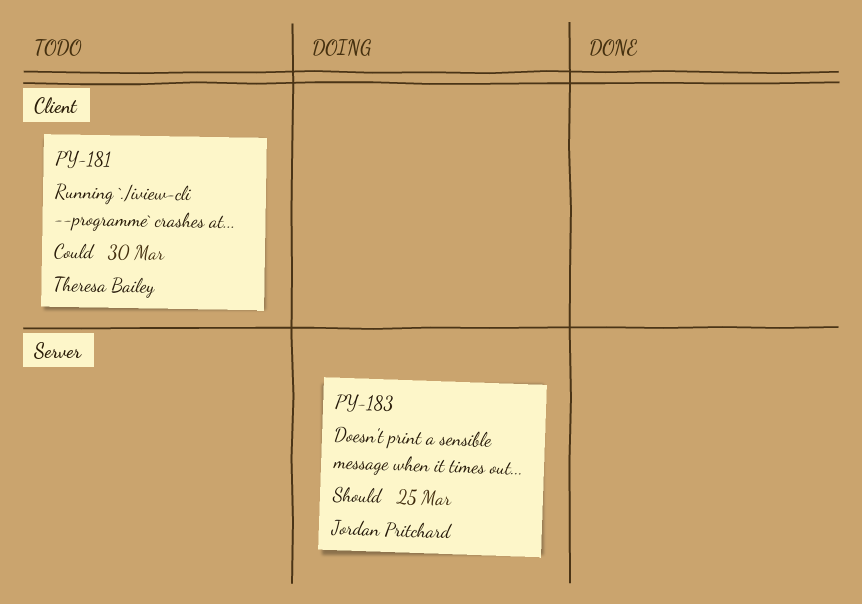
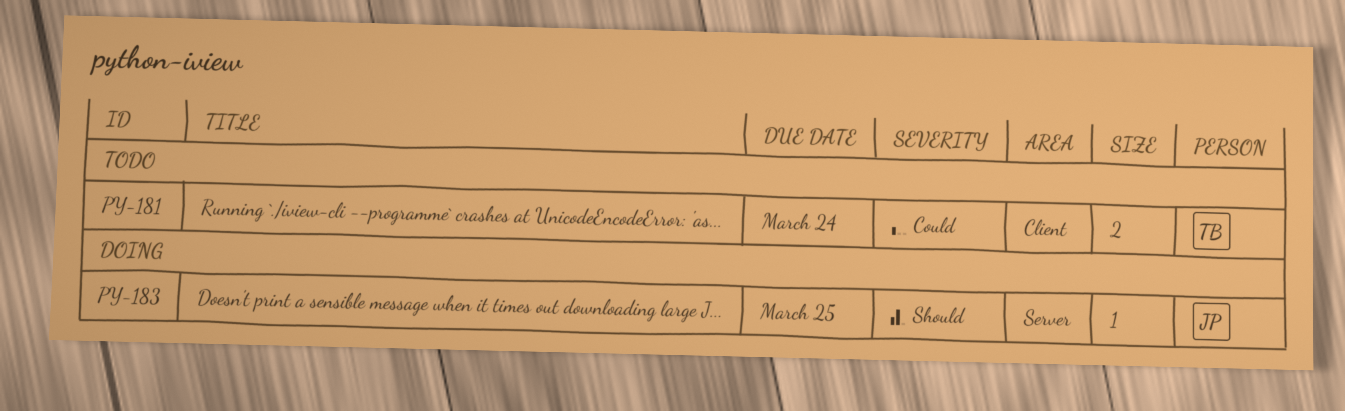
PY-181, due: Mar 30 -> Mar 24

